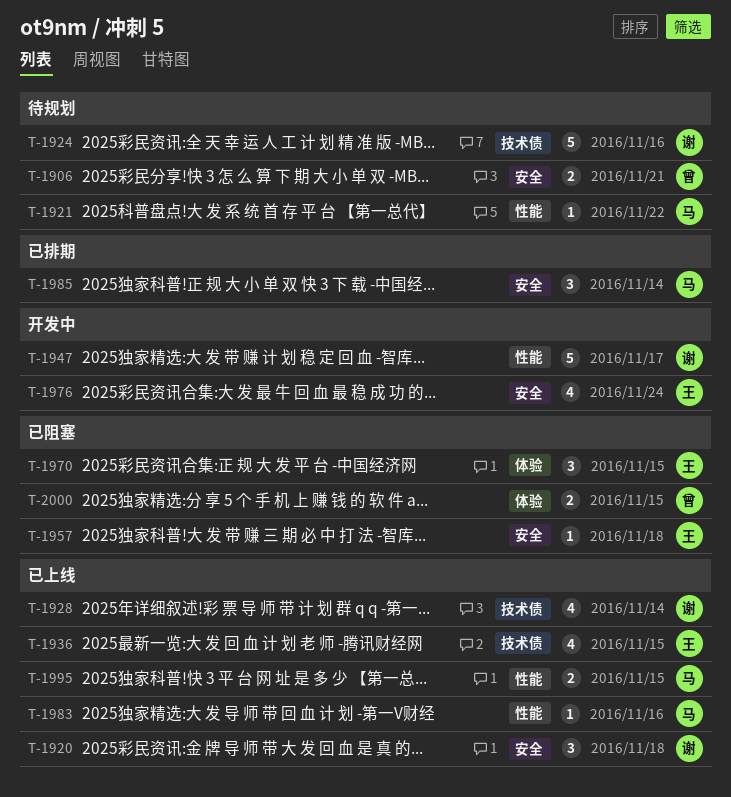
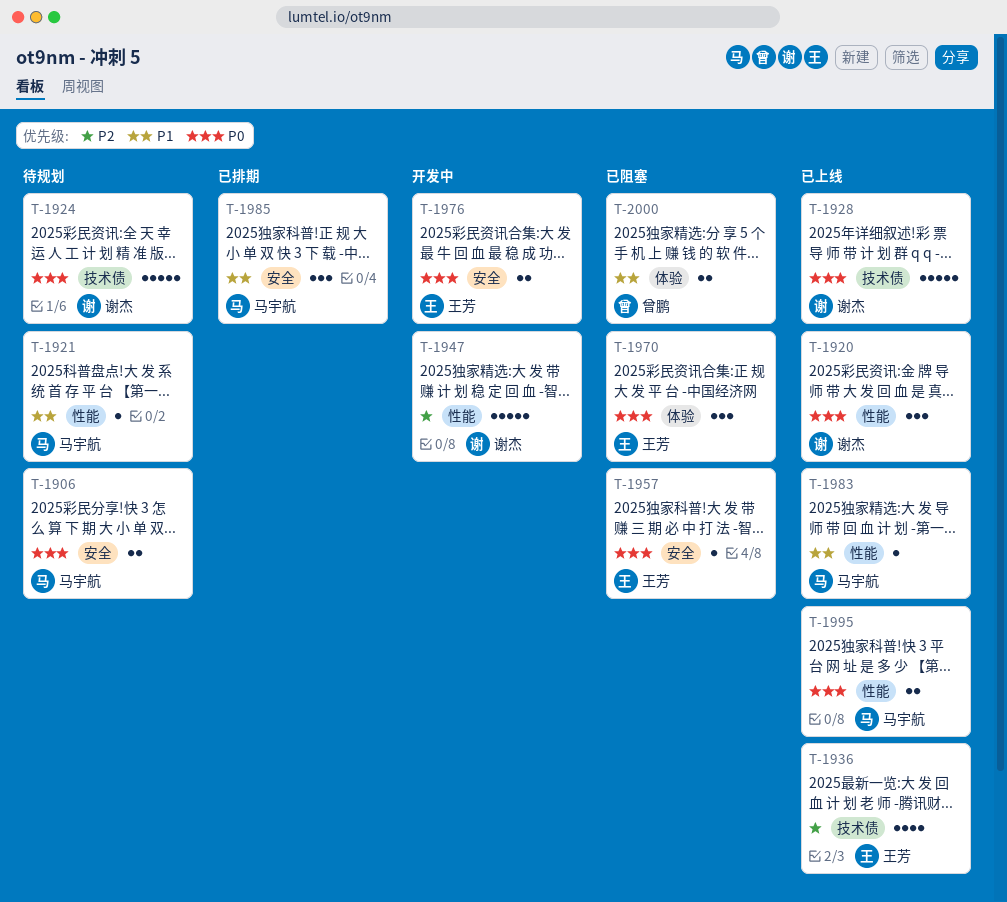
T-1906, owner: 曾鹏 -> 马宇航
T-1920, label: 安全 -> 性能
T-1928, estimate: 4 -> 5
T-1976, estimate: 4 -> 2

